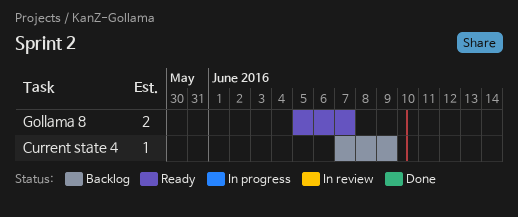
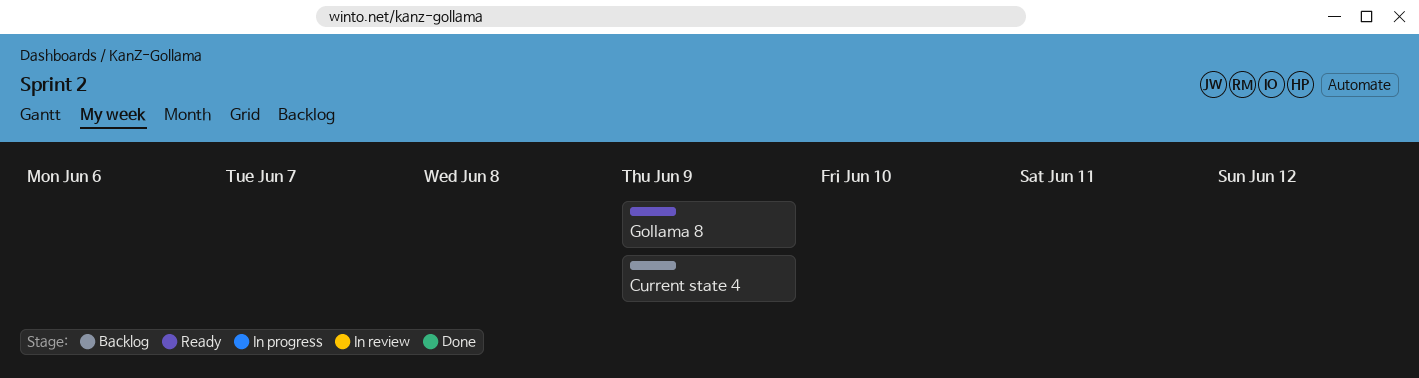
Gollama 8, due: Jun 7 -> Jun 9

